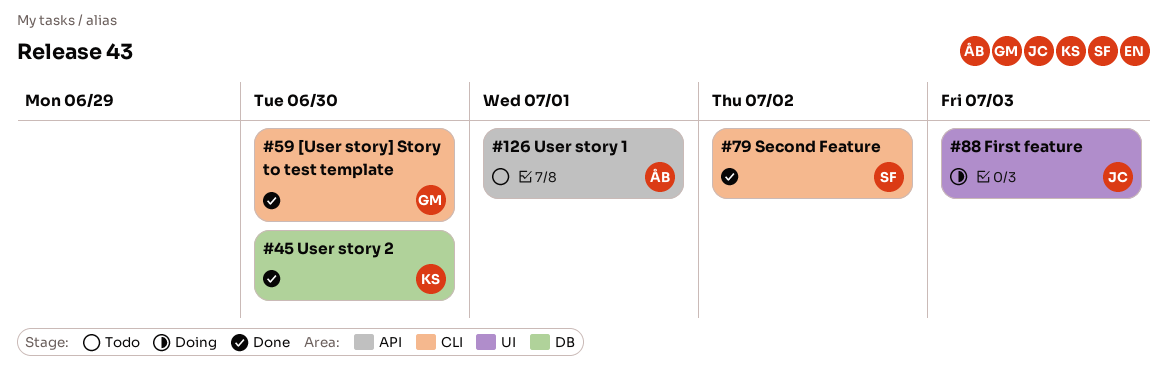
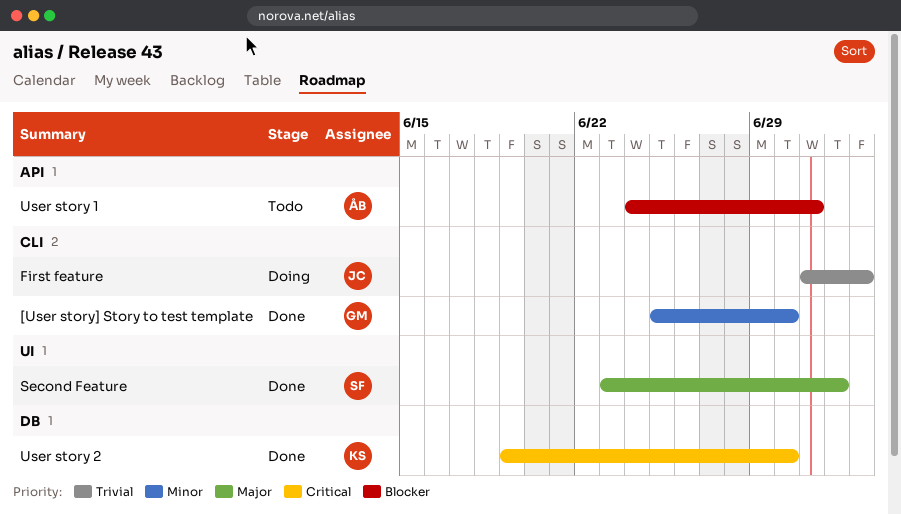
First feature, label: UI -> CLI
Second Feature, label: CLI -> UI

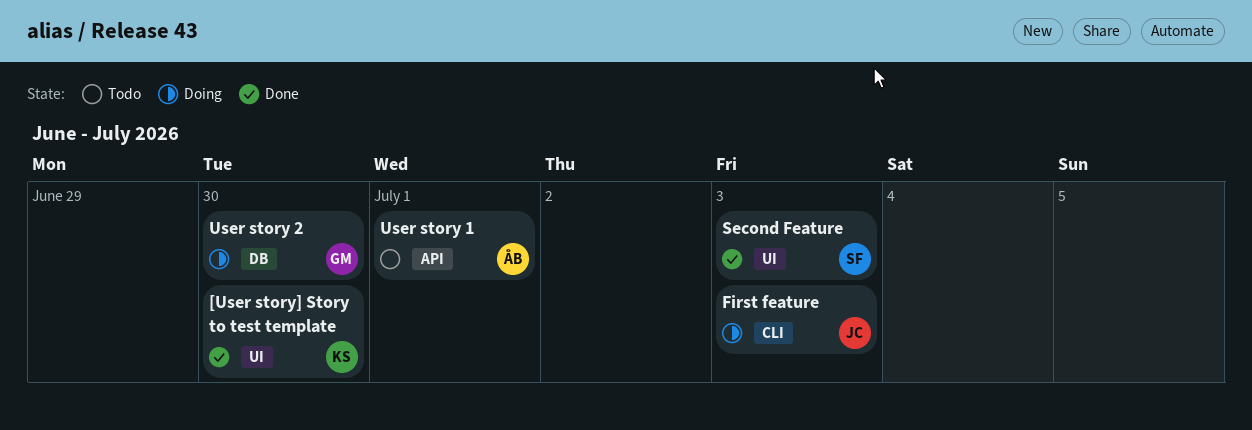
[User story] Story to test template, owner: GM -> KS
[User story] Story to test template, label: CLI -> UI
Second Feature, due: Jul 2 -> Jul 3
User story 2, status: Done -> Doing
User story 2, owner: KS -> GM

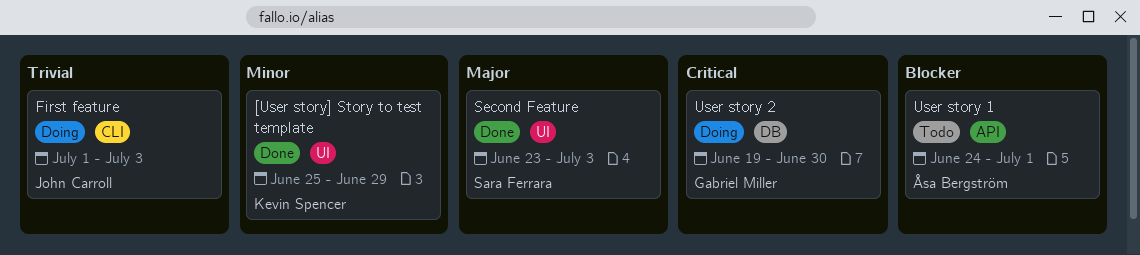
[User story] Story to test template, due: Jun 30 -> Jun 29

